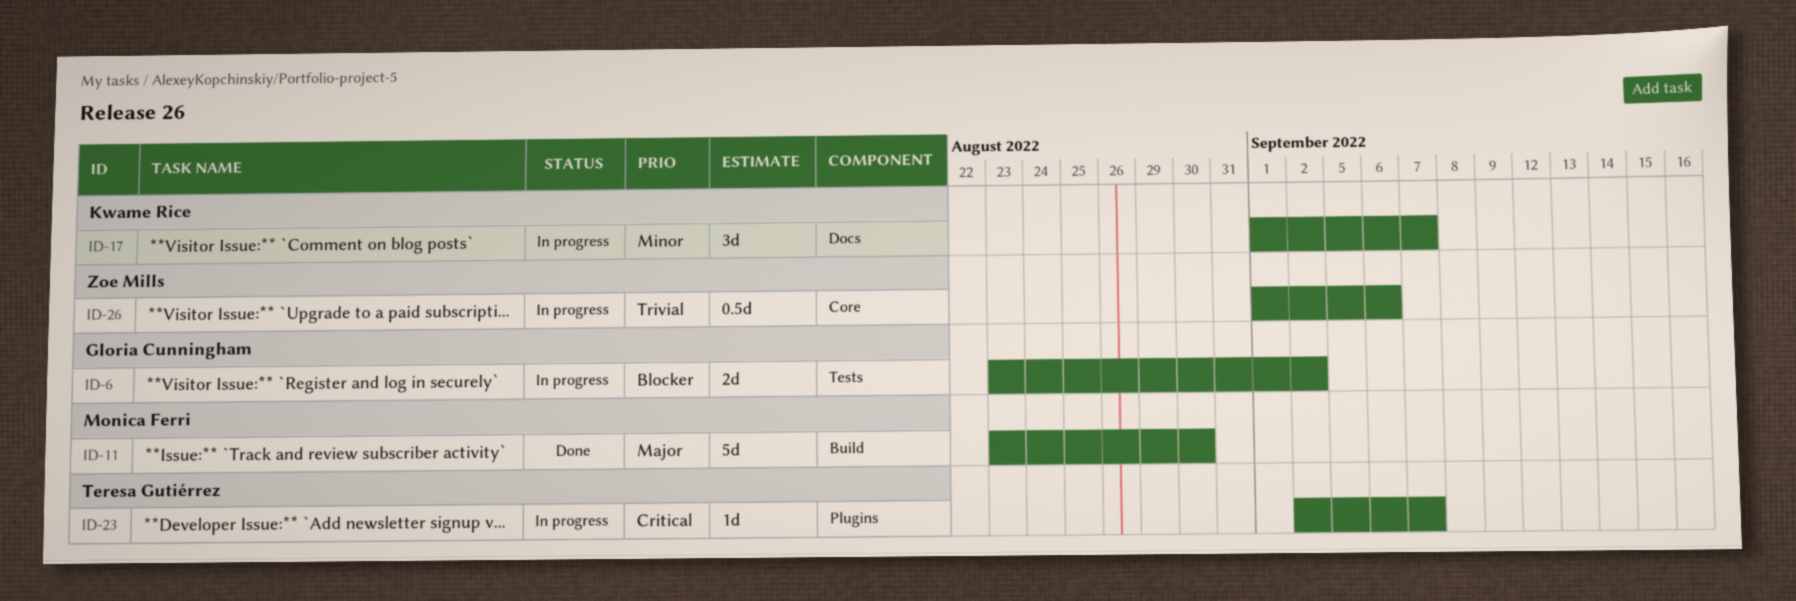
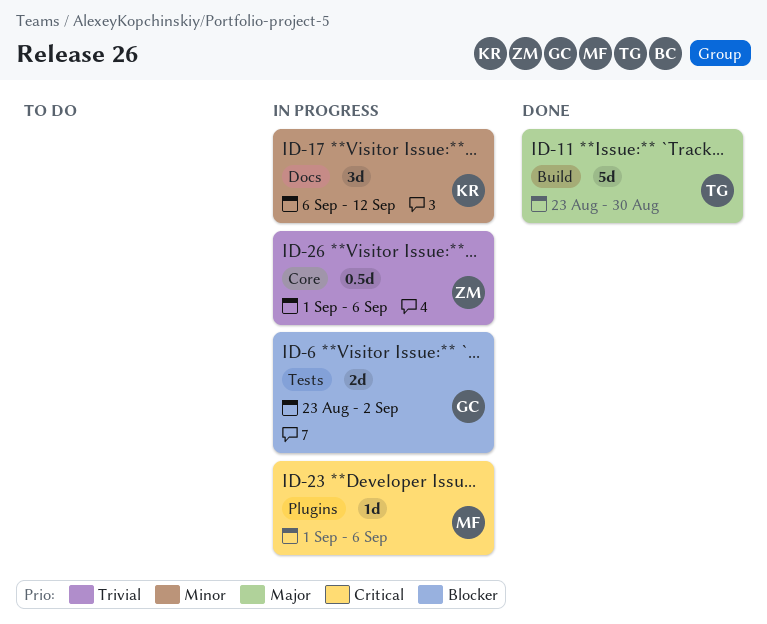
ID-11, owner: Monica Ferri -> Teresa Gutiérrez
ID-17, start: Sep 1 -> Sep 6
ID-17, due: Sep 7 -> Sep 12
ID-23, owner: Teresa Gutiérrez -> Monica Ferri
ID-23, start: Sep 2 -> Sep 1
ID-23, due: Sep 7 -> Sep 6

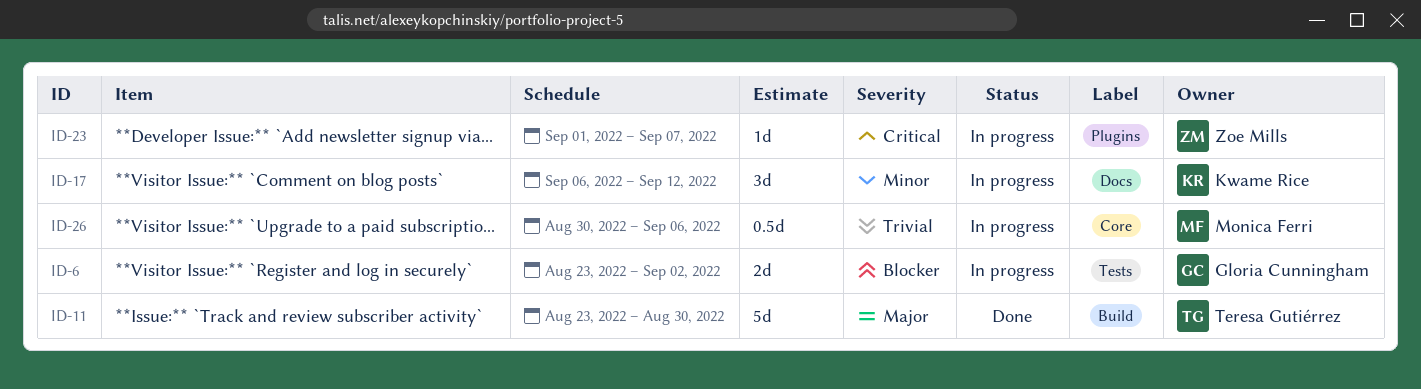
ID-23, owner: Monica Ferri -> Zoe Mills
ID-23, due: Sep 6 -> Sep 7
ID-26, owner: Zoe Mills -> Monica Ferri
ID-26, start: Sep 1 -> Aug 30

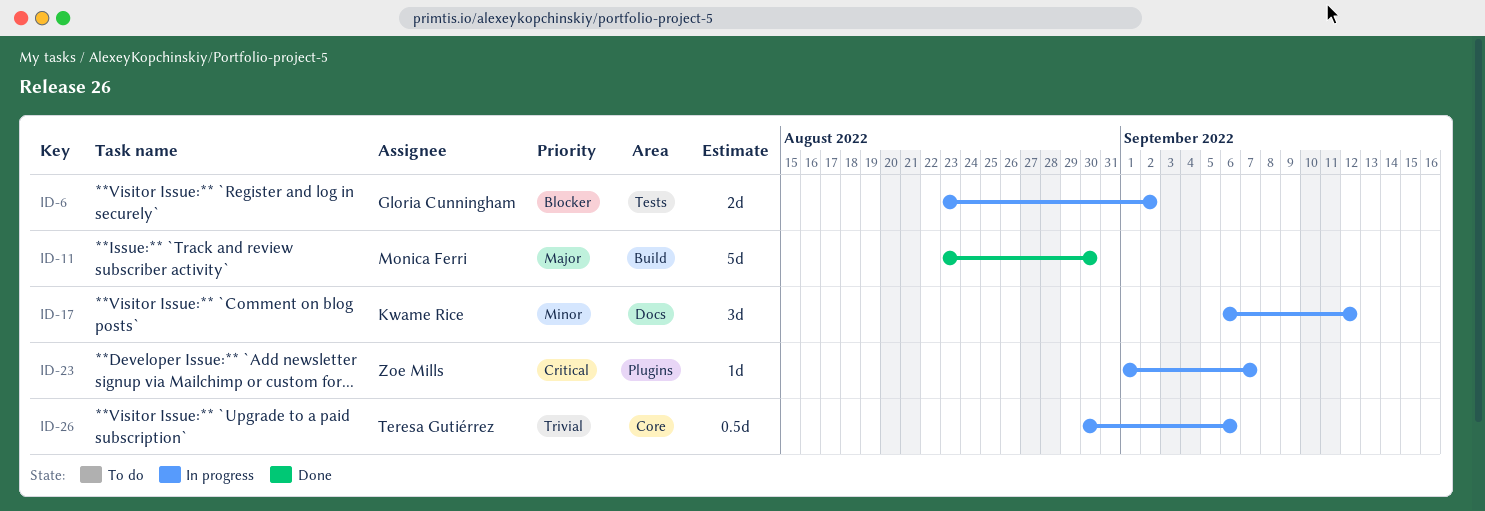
ID-11, owner: Teresa Gutiérrez -> Monica Ferri
ID-26, owner: Monica Ferri -> Teresa Gutiérrez

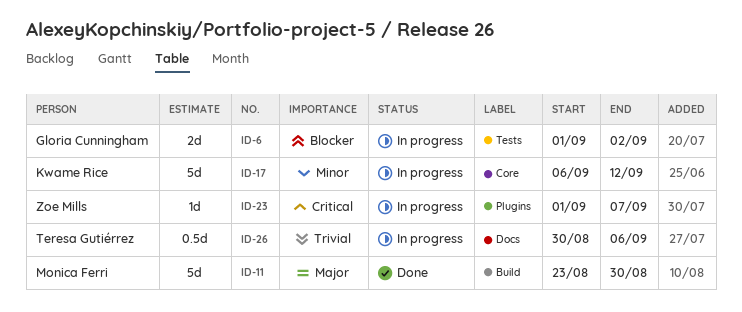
ID-6, start: Aug 23 -> Sep 1
ID-17, label: Docs -> Core
ID-17, estimate: 3d -> 5d
ID-26, label: Core -> Docs

